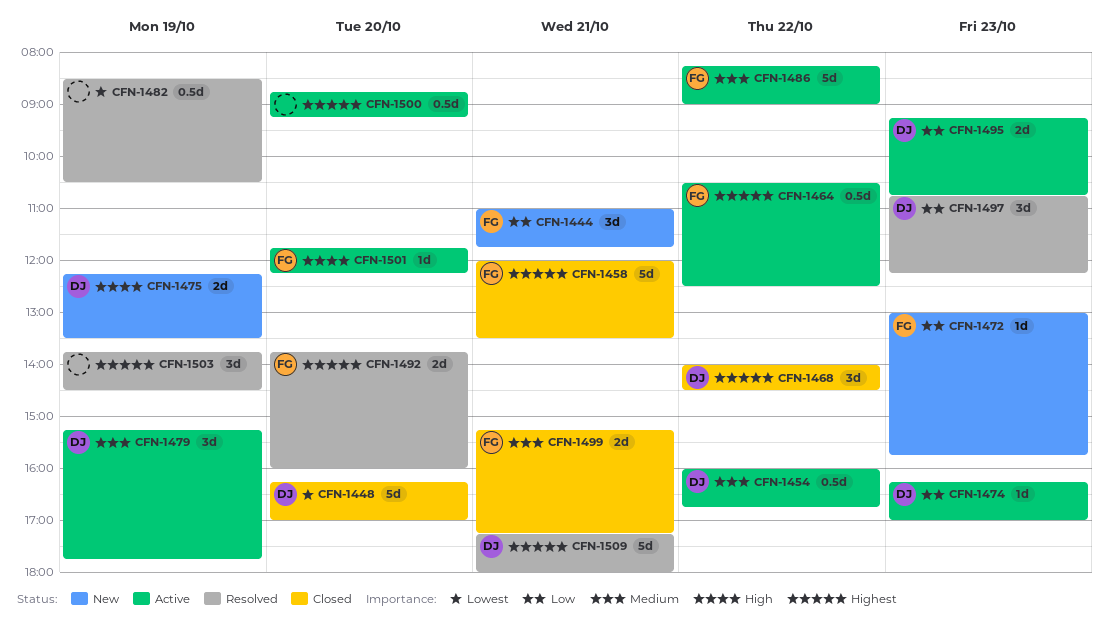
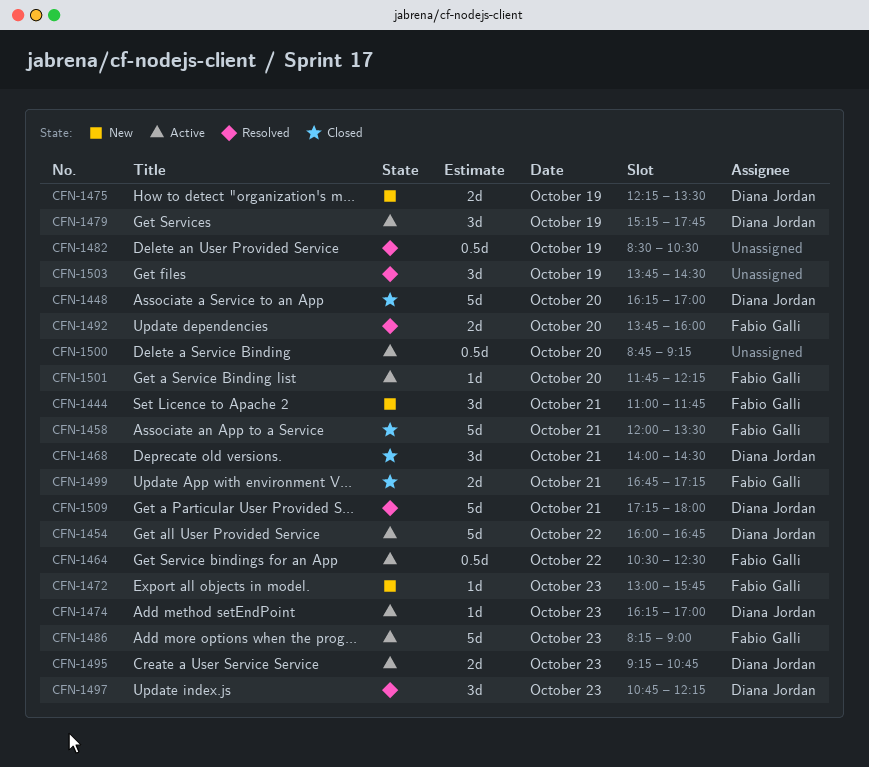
CFN-1454, estimate: 0.5d -> 5d
CFN-1468, day: Oct 22 -> Oct 21
CFN-1486, day: Oct 22 -> Oct 23
CFN-1499, begins: 15:15 -> 16:45

